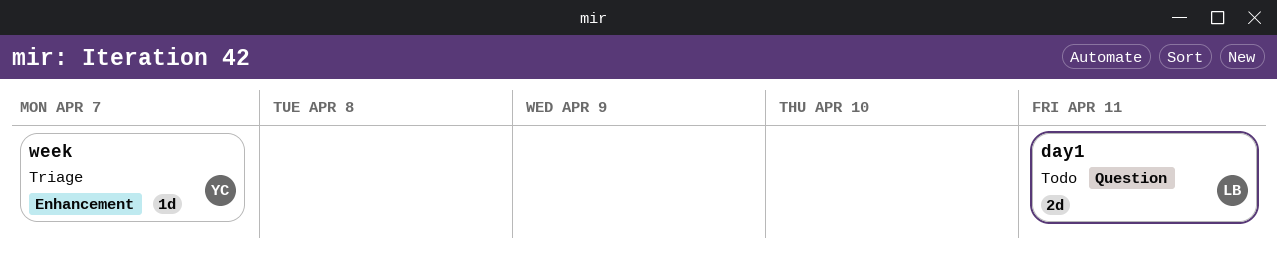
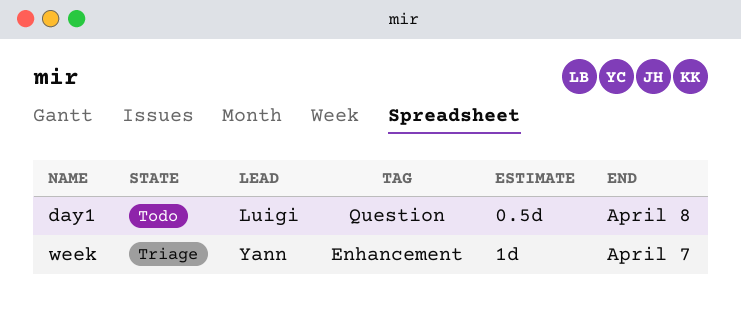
day1, estimate: 2d -> 0.5d
day1, due: Apr 11 -> Apr 8

